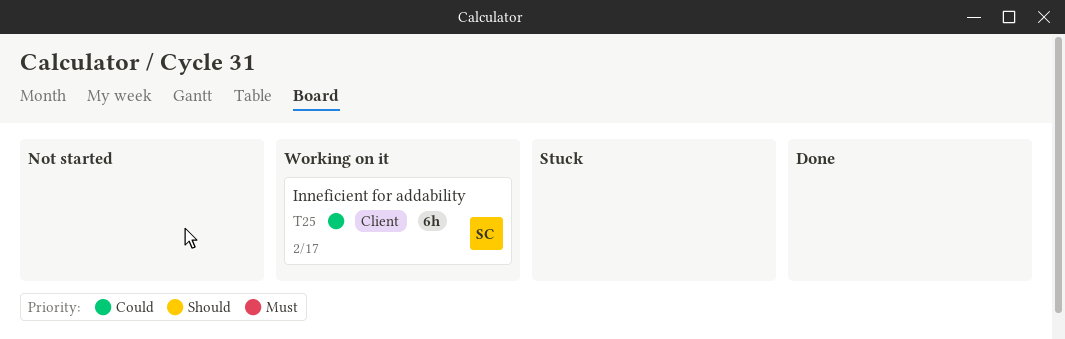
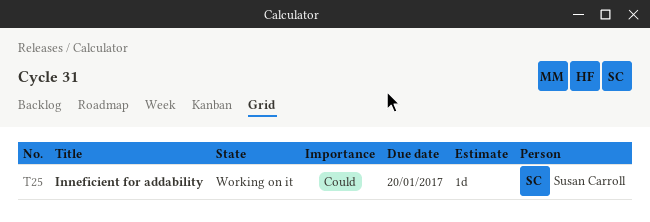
T25, estimate: 6h -> 1d
T25, due: Feb 17 -> Jan 20

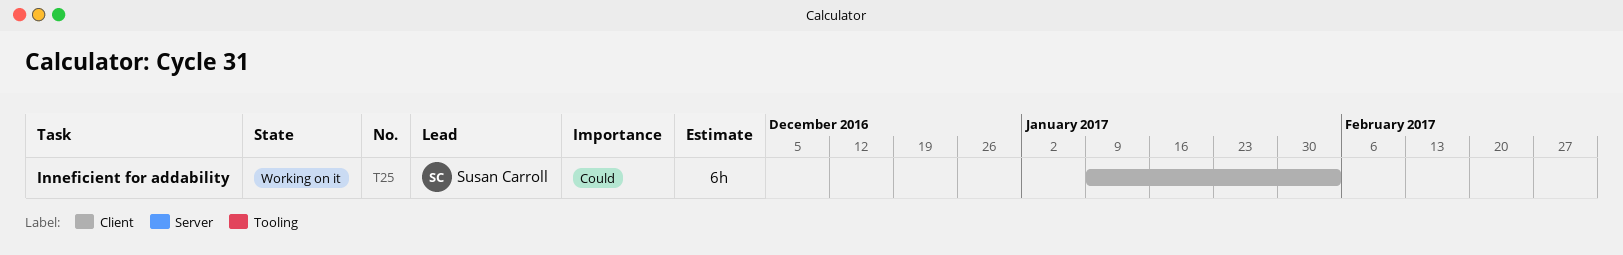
T25, estimate: 1d -> 6h
T25, due: Jan 20 -> Feb 3

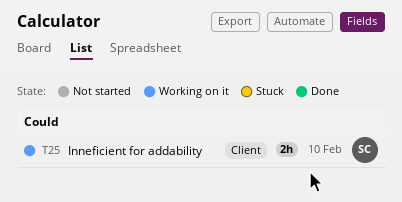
T25, estimate: 6h -> 2h
T25, due: Feb 3 -> Feb 10

